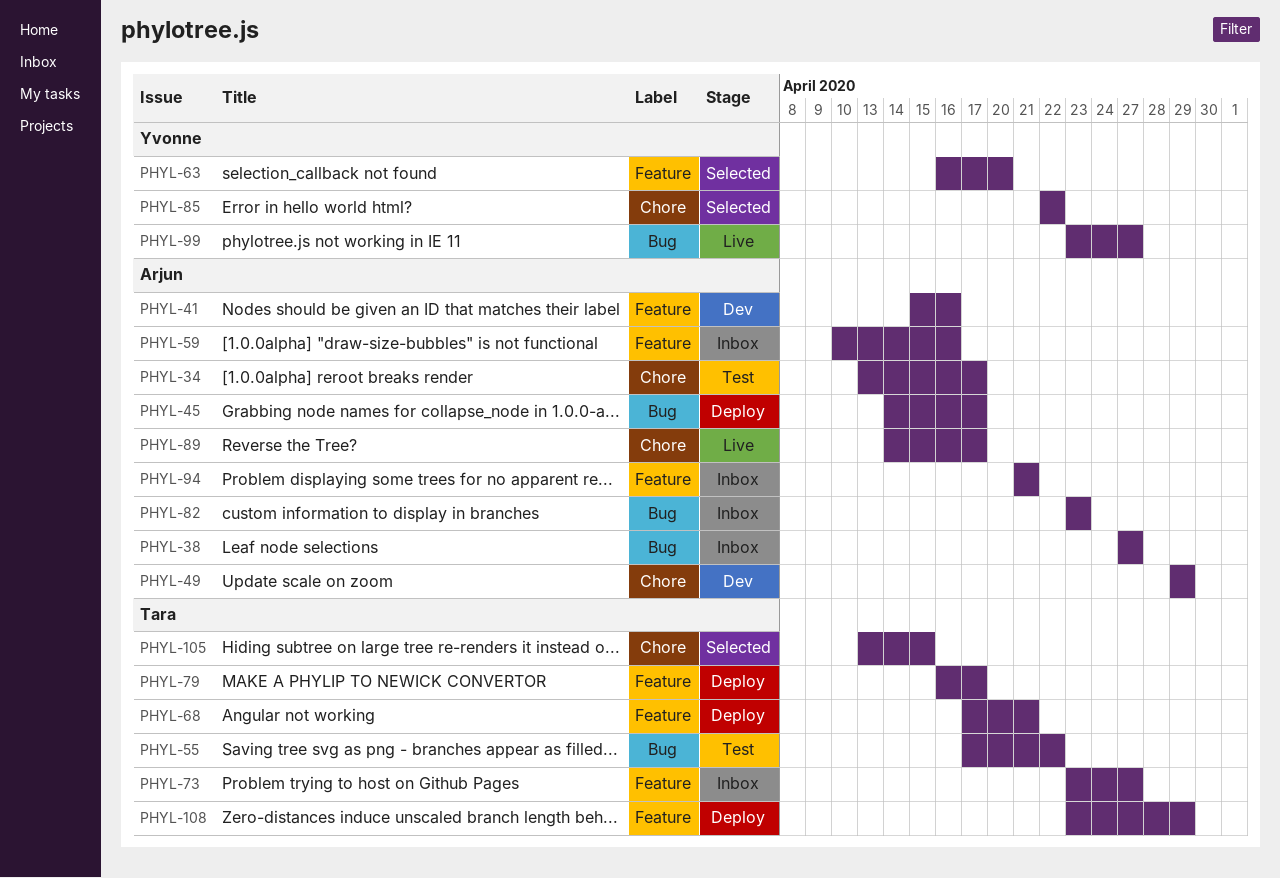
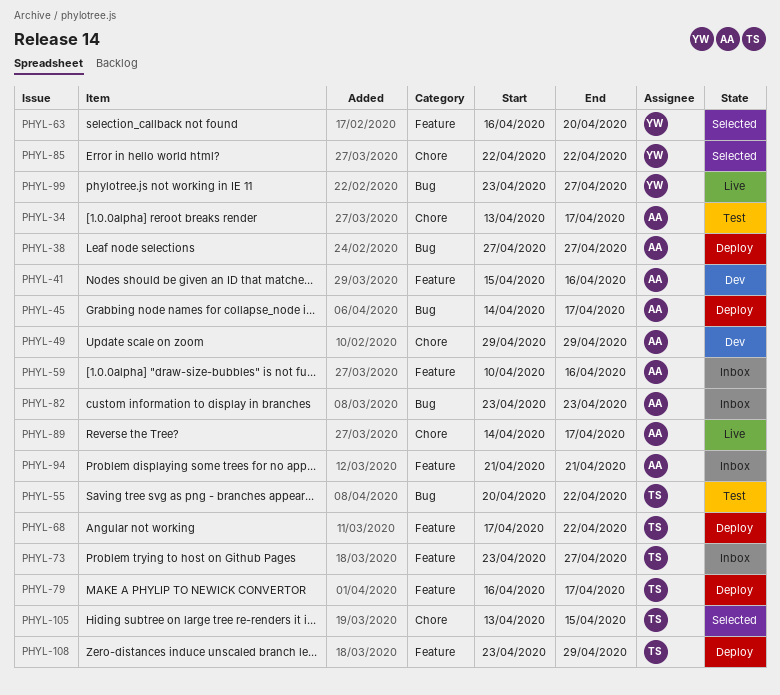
PHYL-38, status: Inbox -> Deploy
PHYL-55, start: Apr 17 -> Apr 20
PHYL-68, due: Apr 21 -> Apr 22

